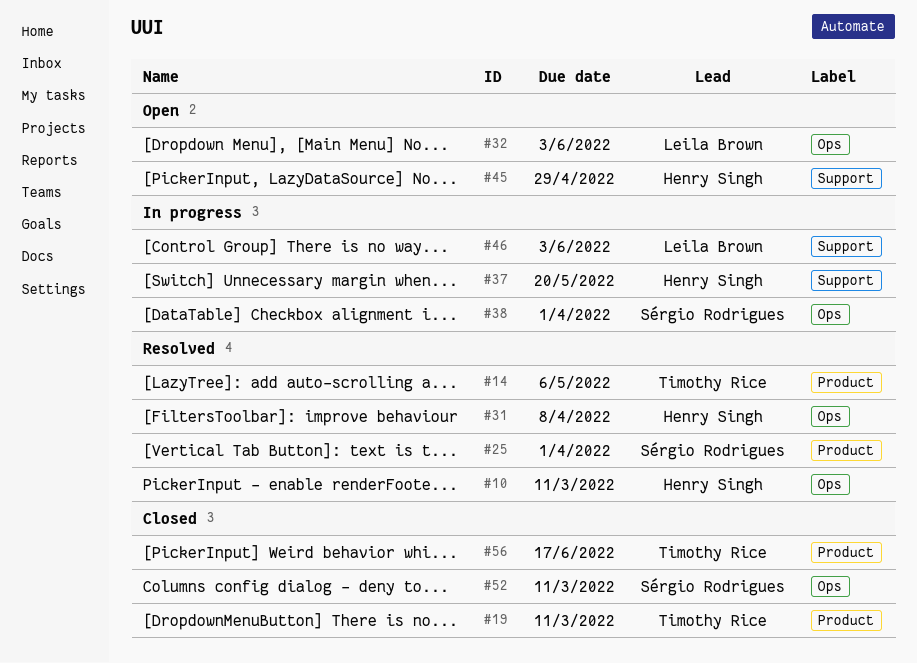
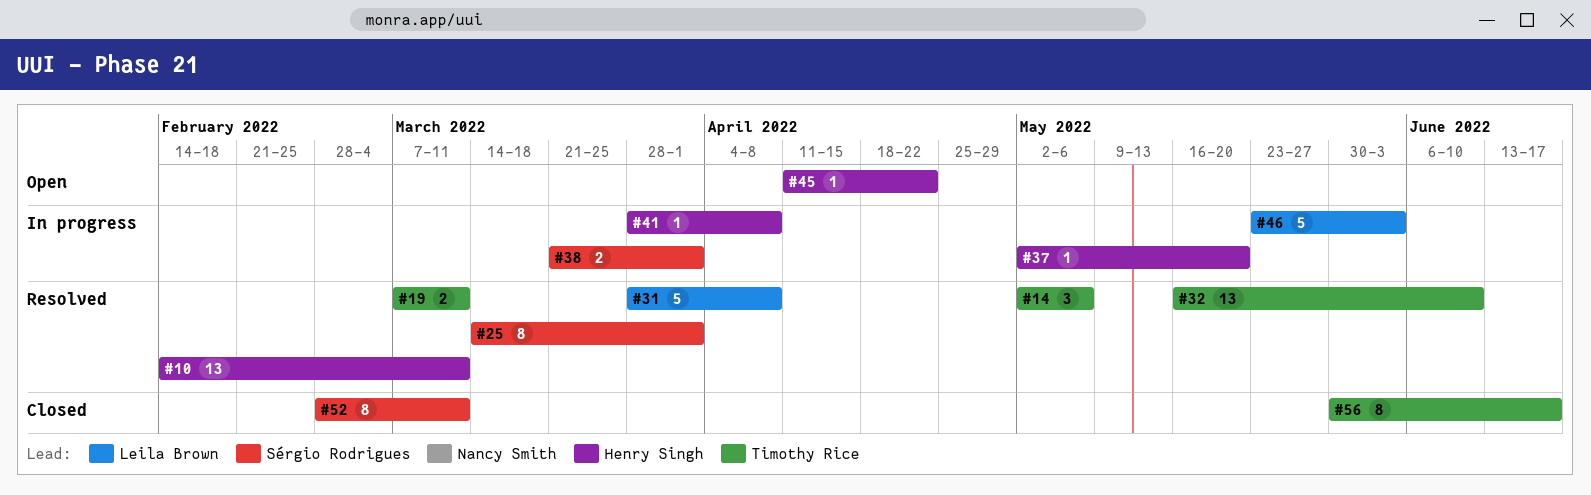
#19, status: Closed -> Resolved
#31, owner: Henry Singh -> Leila Brown
#32, status: Open -> Resolved
#32, owner: Leila Brown -> Timothy Rice
#32, due: Jun 3 -> Jun 10
#41: none -> present
#45, due: Apr 29 -> Apr 22

